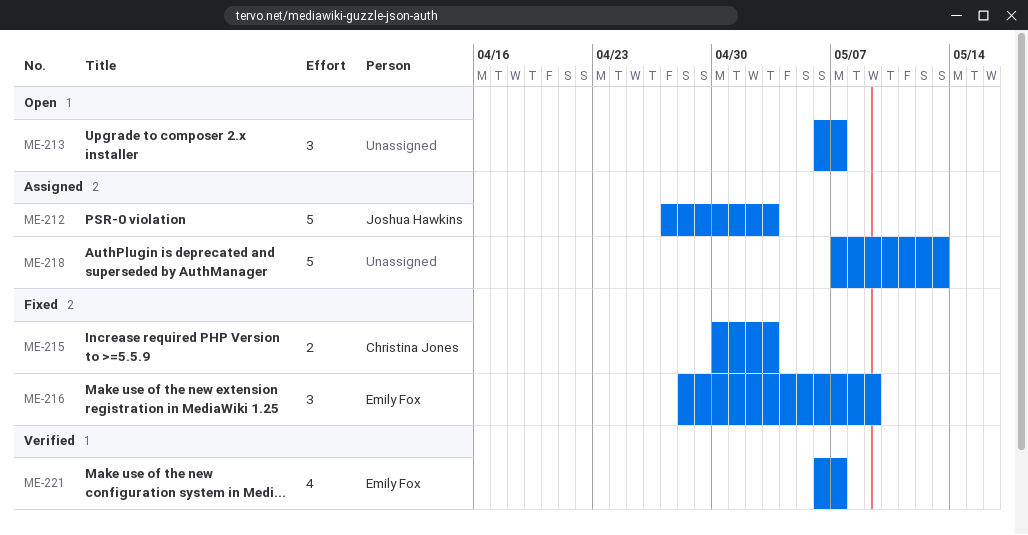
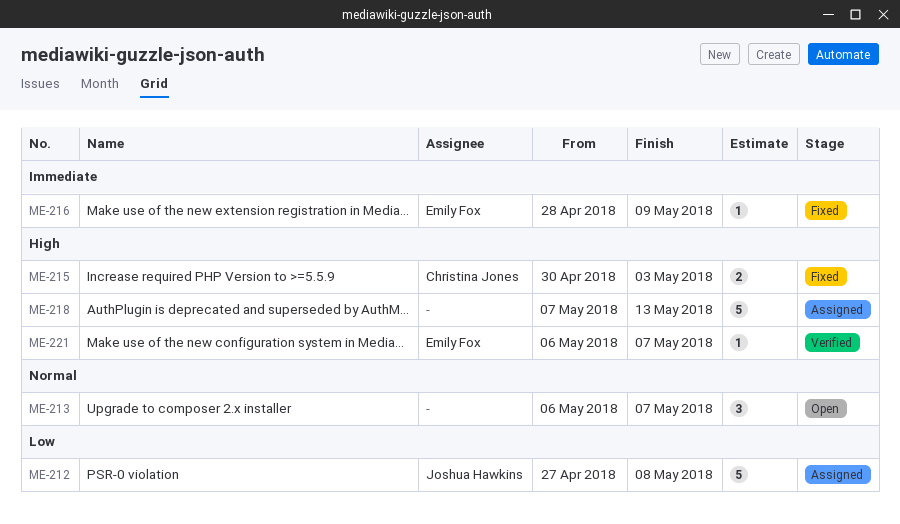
ME-212, due: May 3 -> May 8
ME-216, estimate: 3 -> 1
ME-221, estimate: 4 -> 1

